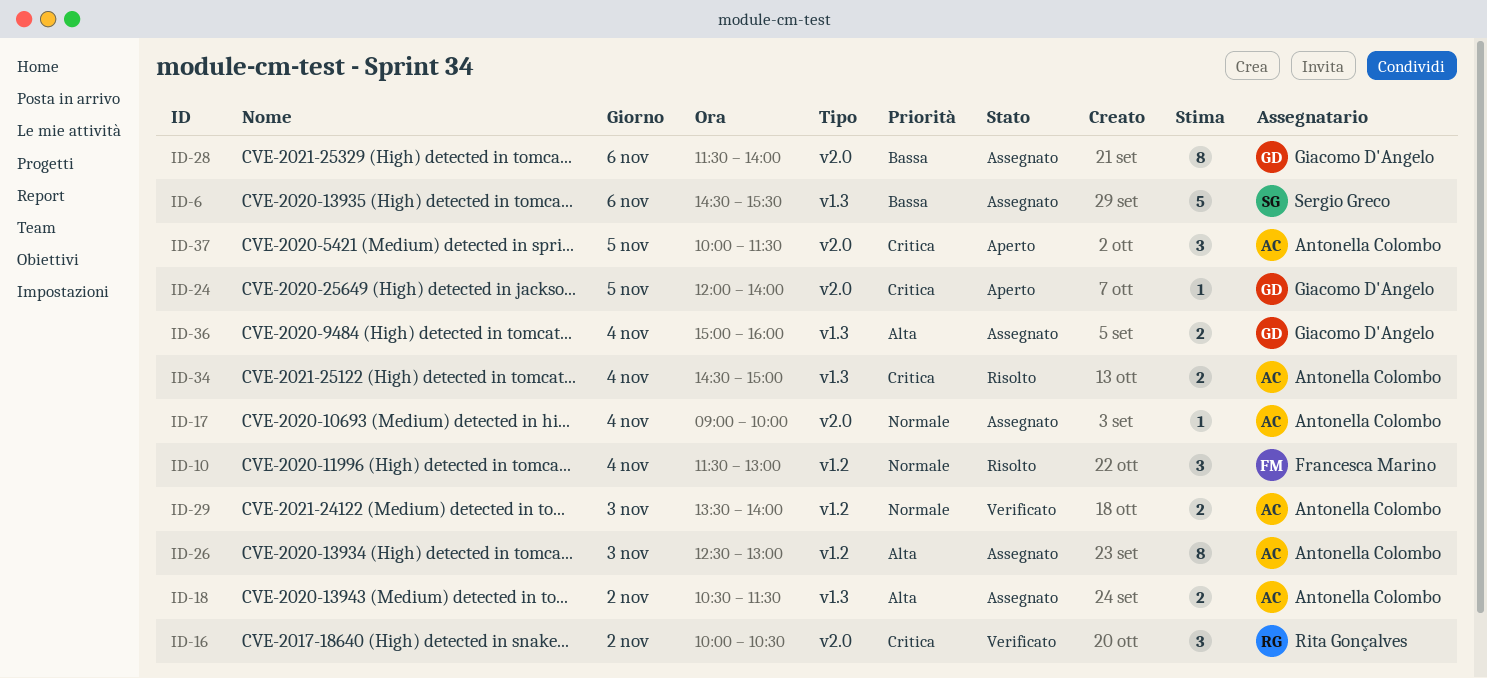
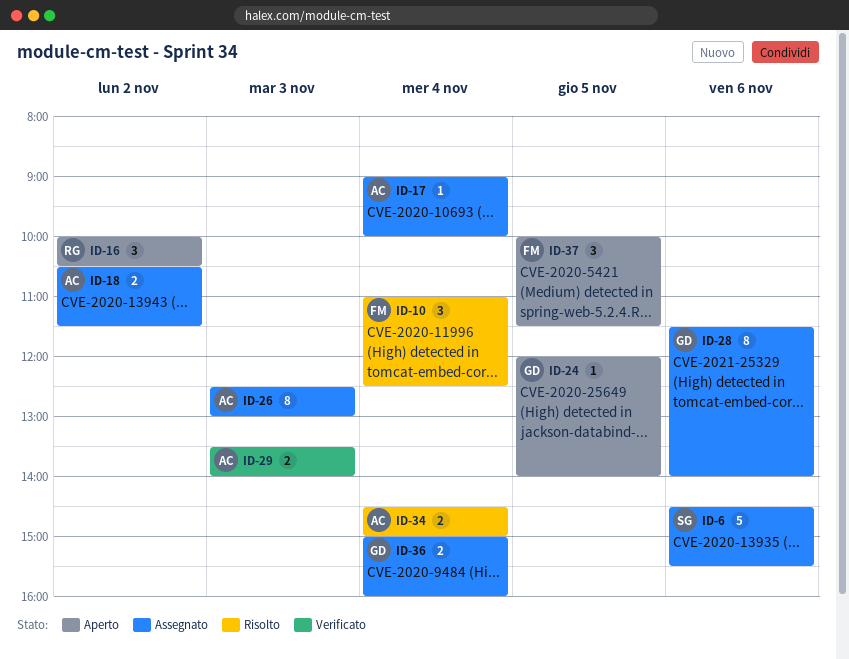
ID-10, begins: 11:30 -> 11:00
ID-10, ends: 13:00 -> 12:30
ID-16, status: Verificato -> Aperto
ID-37, owner: Antonella Colombo -> Francesca Marino

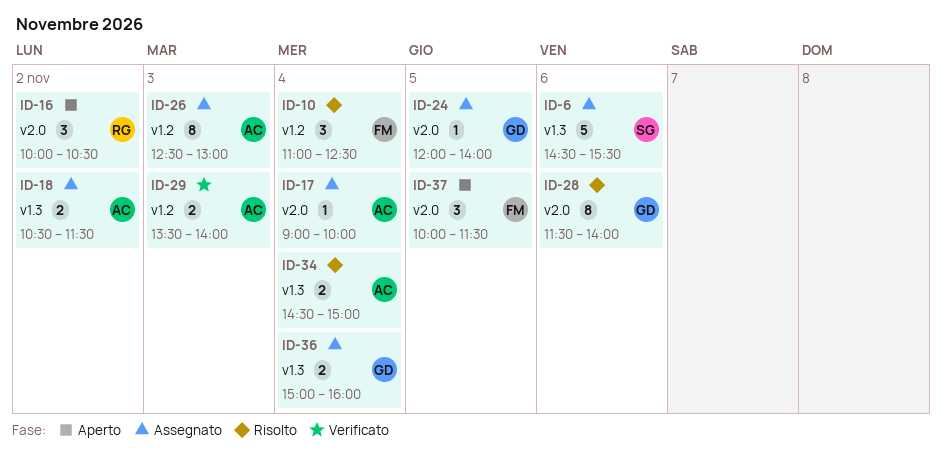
ID-24, status: Aperto -> Assegnato
ID-28, status: Assegnato -> Risolto

